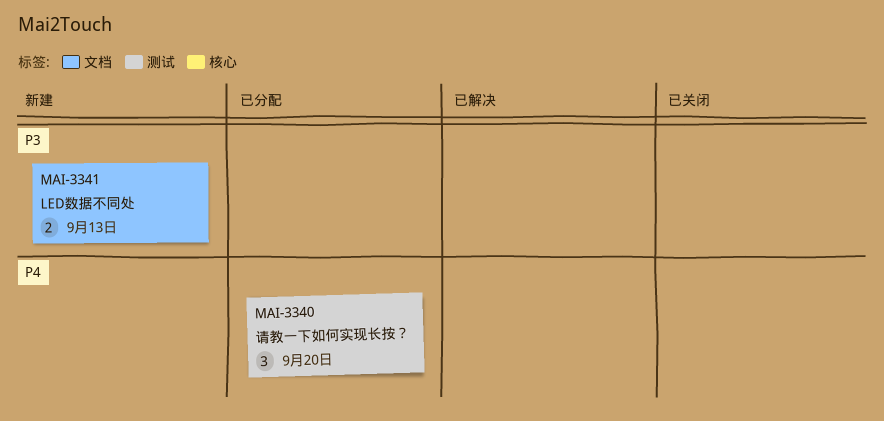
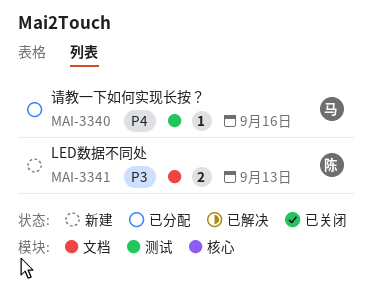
MAI-3340, estimate: 3 -> 1
MAI-3340, due: Sep 20 -> Sep 16

